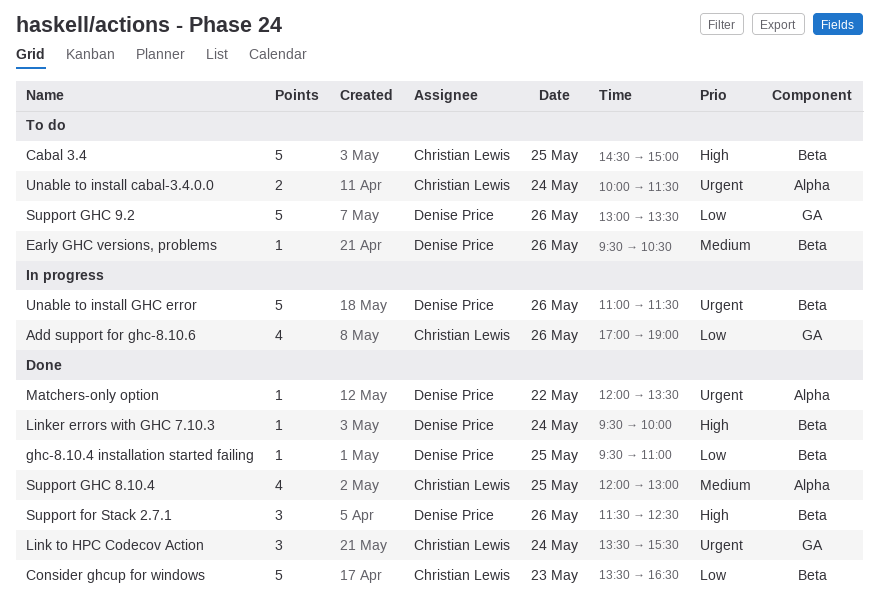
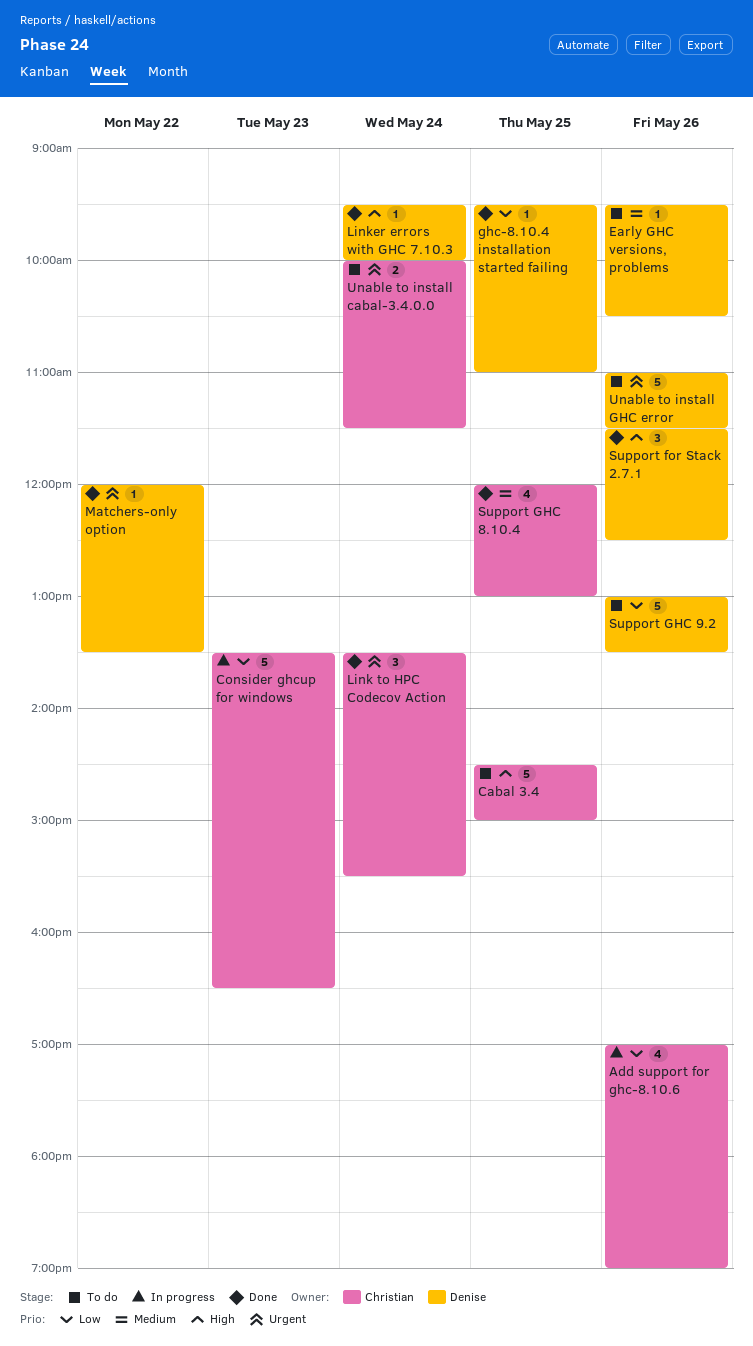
Consider ghcup for windows, status: Done -> In progress
Unable to install GHC error, status: In progress -> To do

